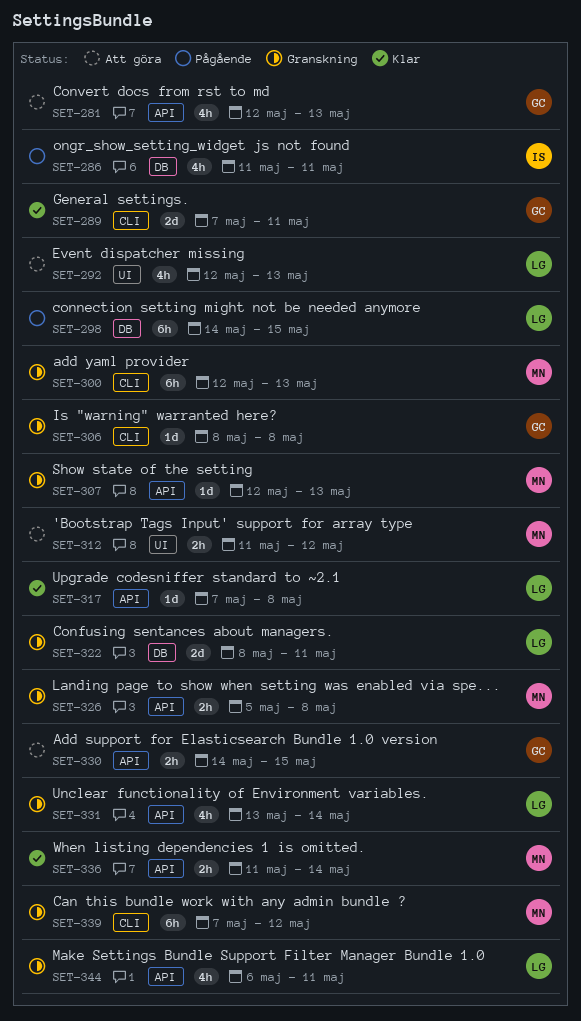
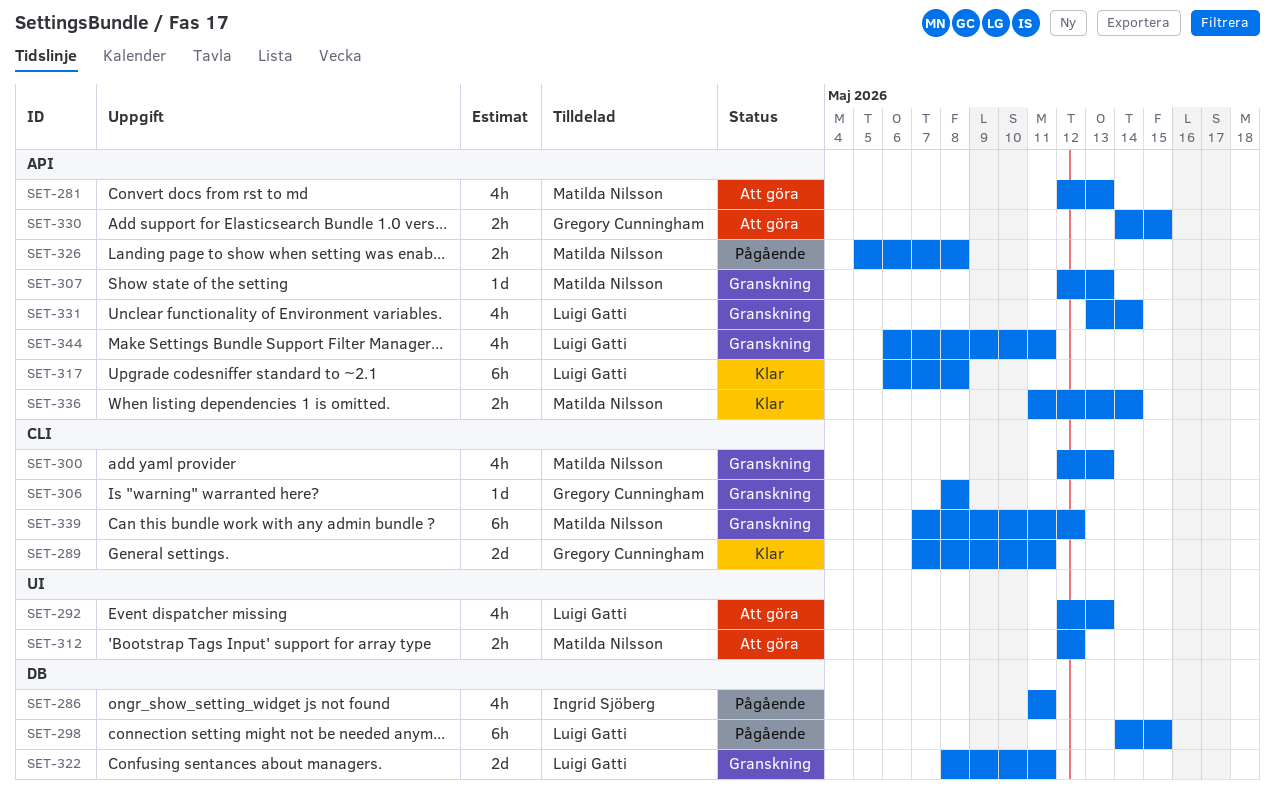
SET-281, owner: Gregory Cunningham -> Matilda Nilsson
SET-300, estimate: 6h -> 4h
SET-312, start: May 11 -> May 12
SET-317, estimate: 1d -> 6h
SET-317, start: May 7 -> May 6
SET-326, status: Granskning -> Pågående

